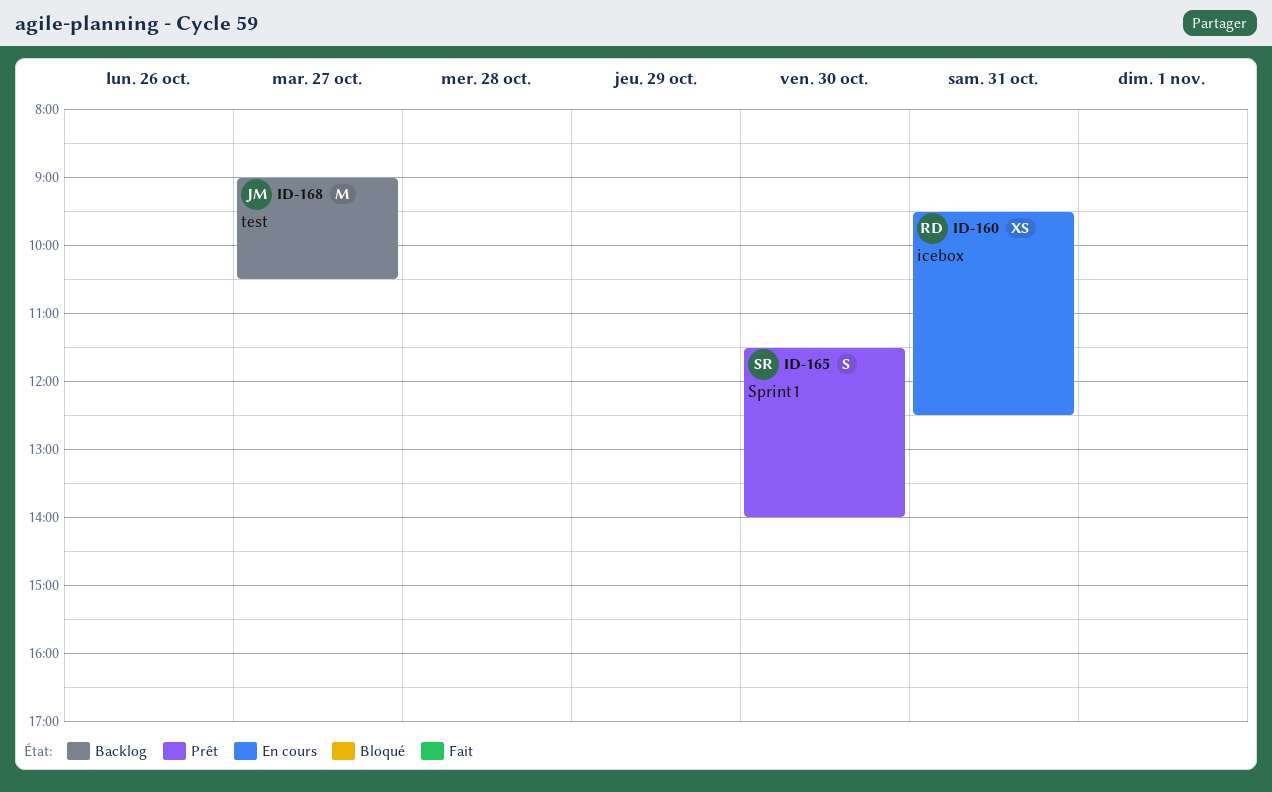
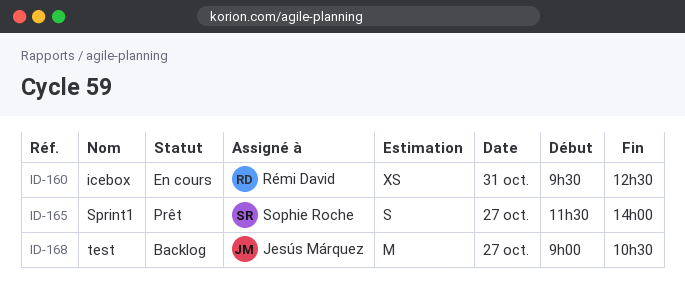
ID-165, day: Oct 30 -> Oct 27

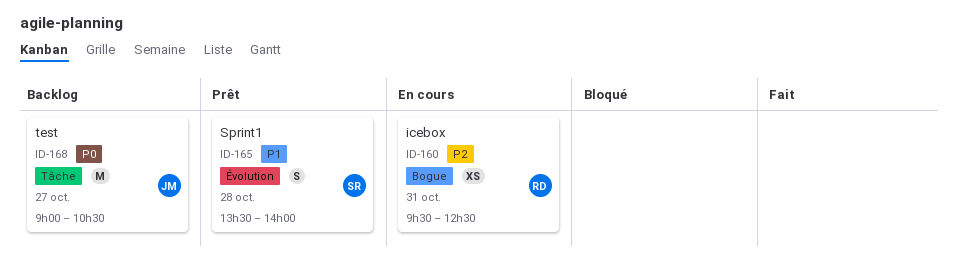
ID-165, day: Oct 27 -> Oct 28
ID-165, begins: 11:30 -> 13:30

